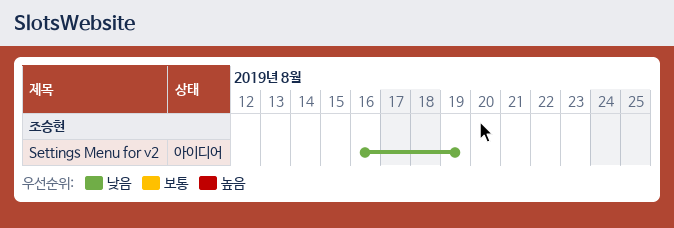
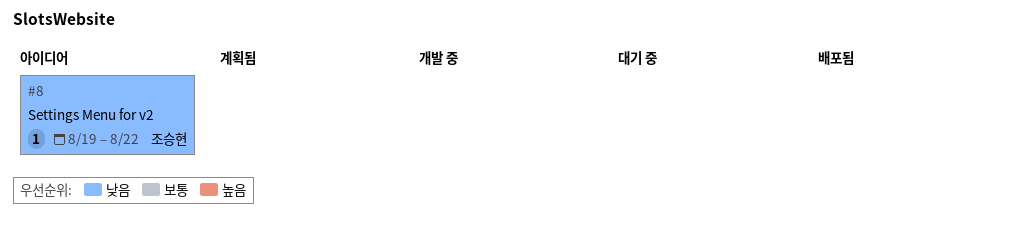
Settings Menu for v2, start: Aug 16 -> Aug 19
Settings Menu for v2, due: Aug 19 -> Aug 22

